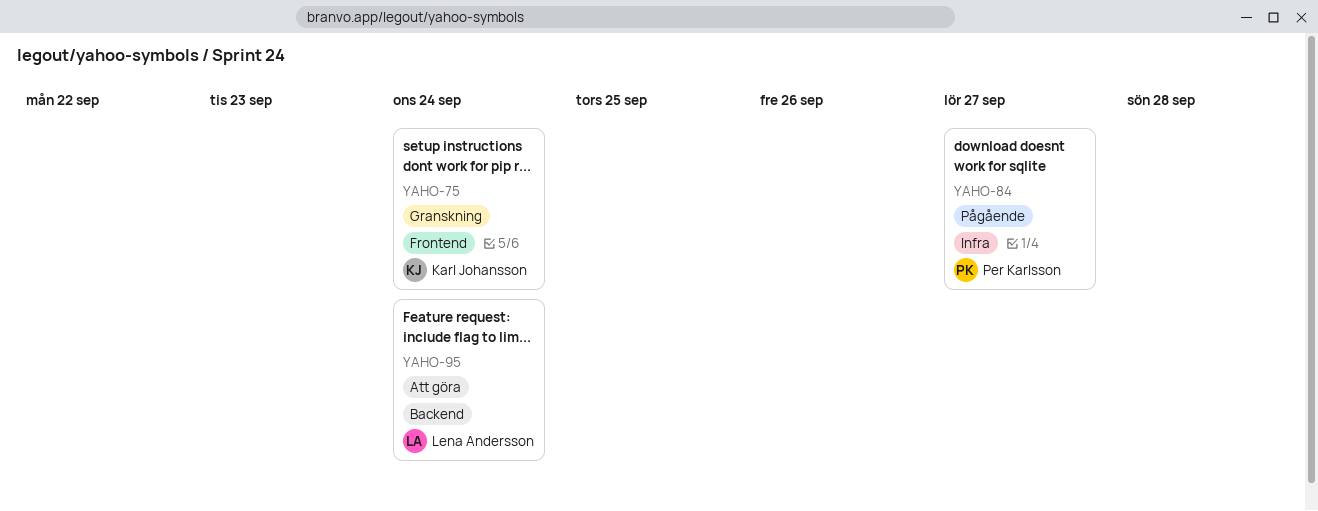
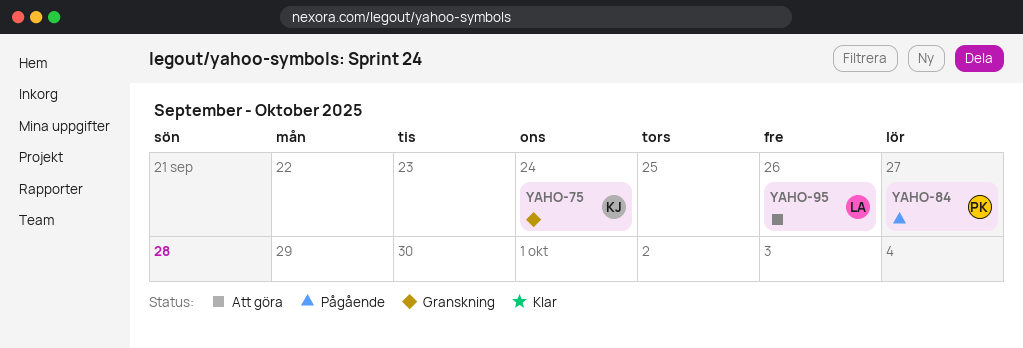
YAHO-95, due: Sep 24 -> Sep 26

